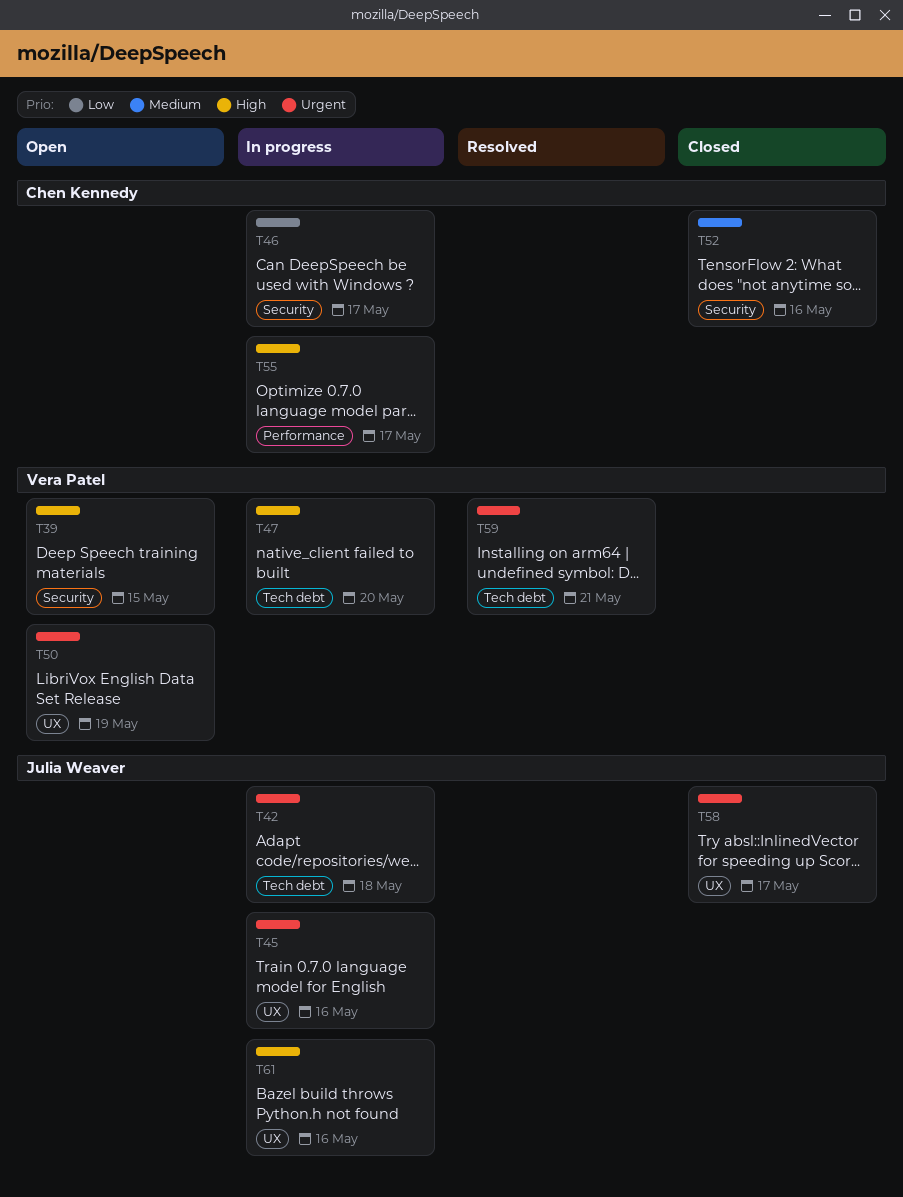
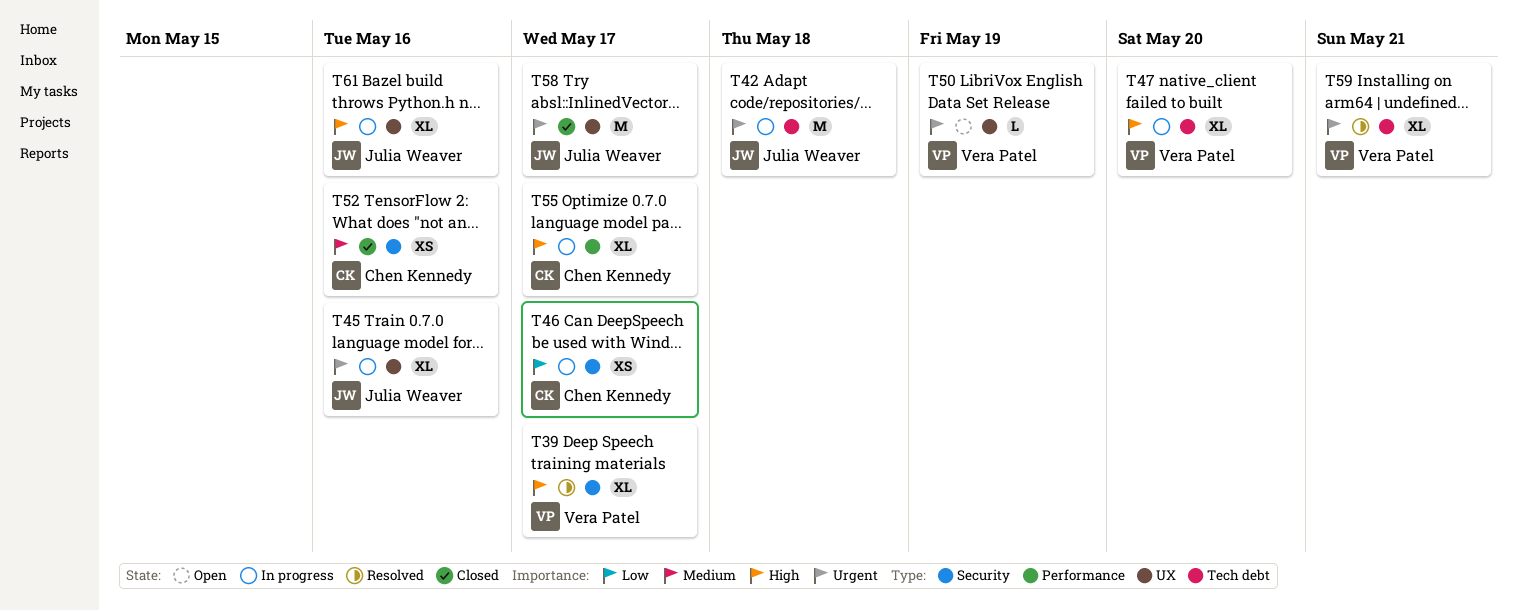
T39, status: Open -> Resolved
T39, due: May 15 -> May 17

